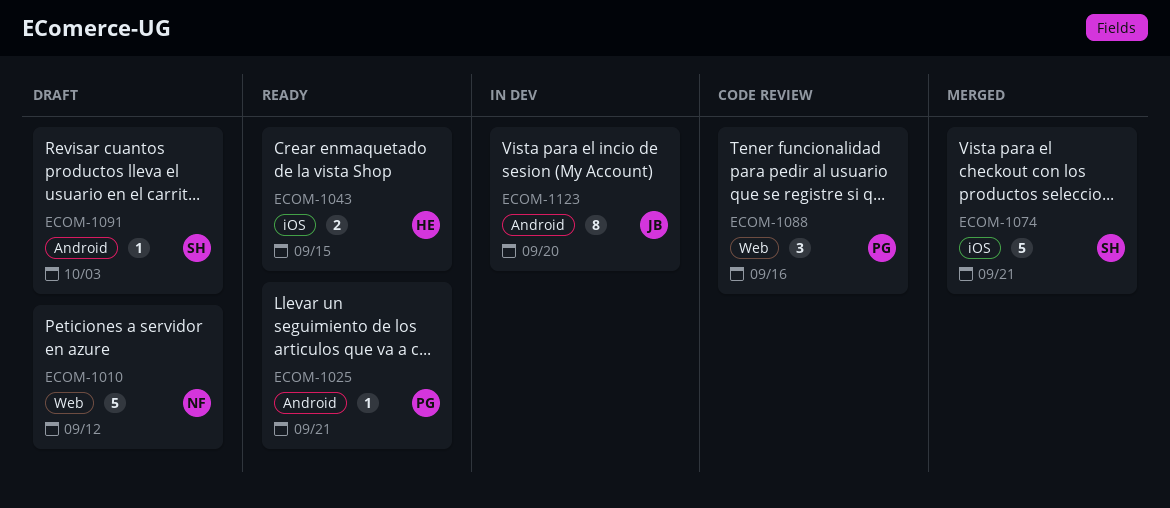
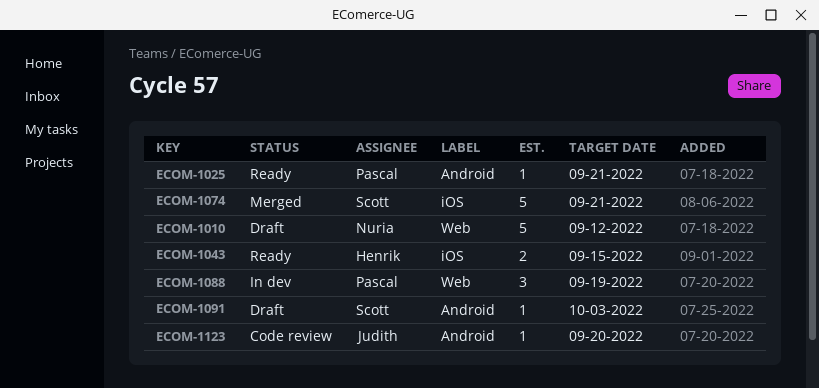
ECOM-1088, status: Code review -> In dev
ECOM-1088, due: Sep 16 -> Sep 19
ECOM-1123, status: In dev -> Code review
ECOM-1123, estimate: 8 -> 1

